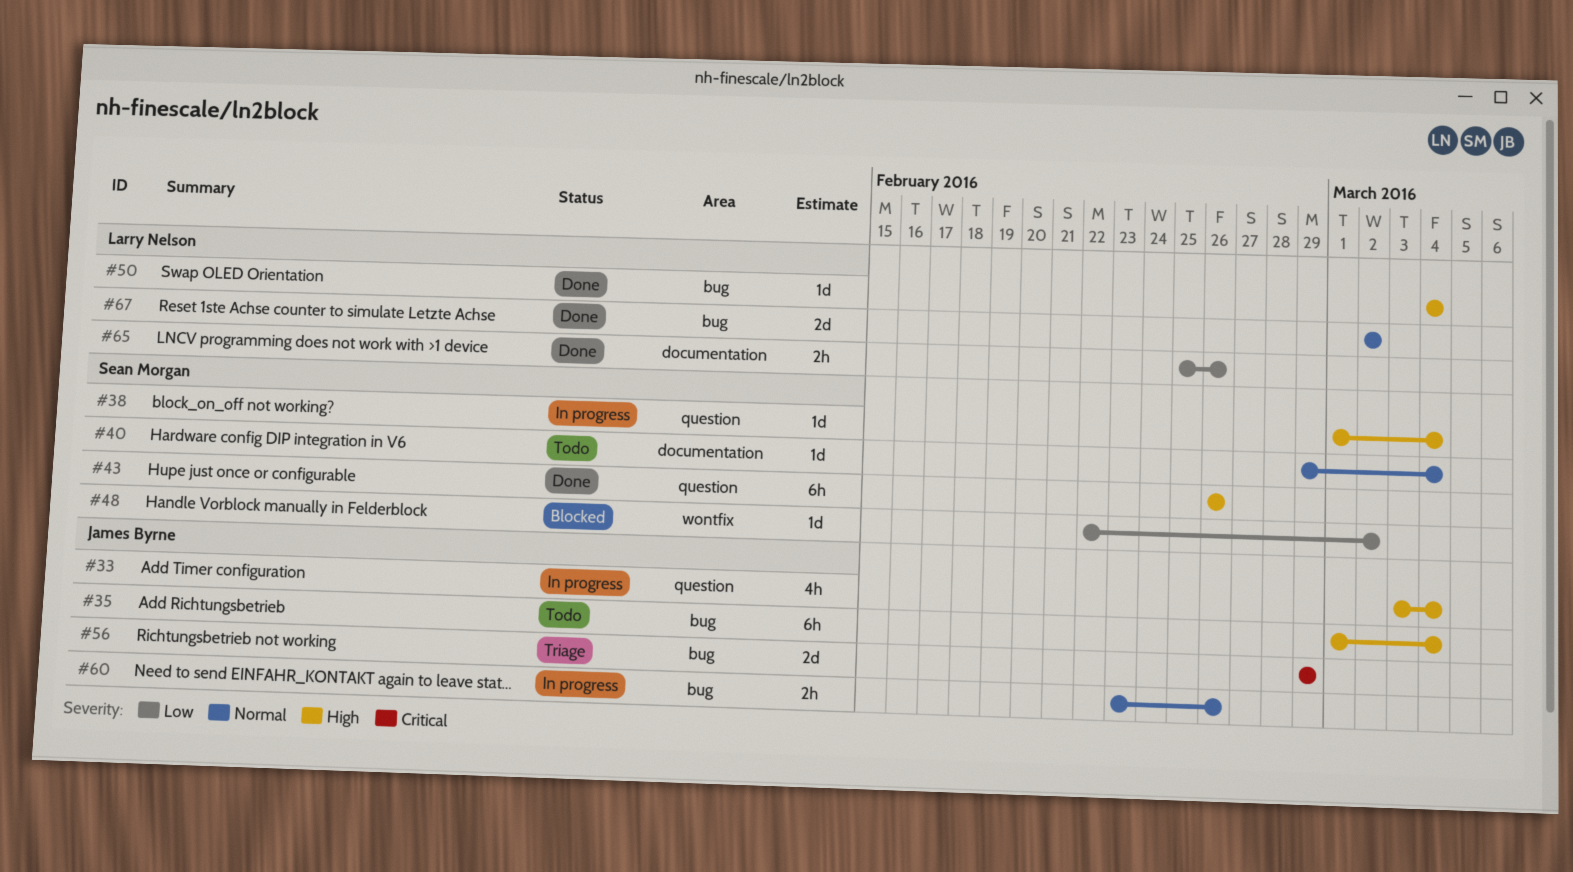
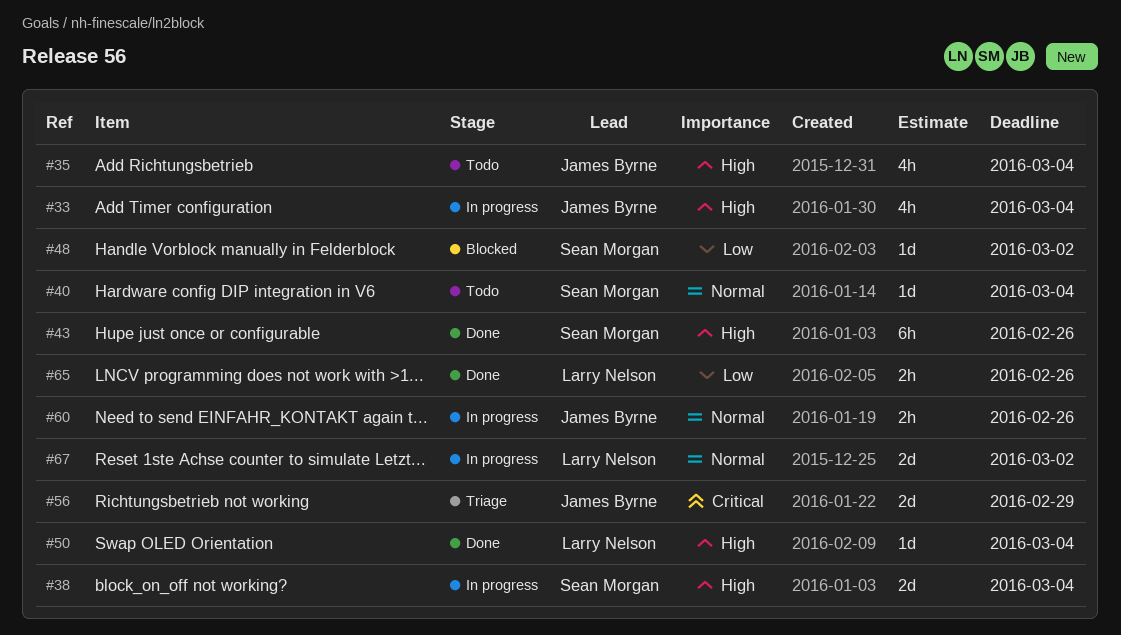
#35, estimate: 6h -> 4h
#38, estimate: 1d -> 2d
#67, status: Done -> In progress

